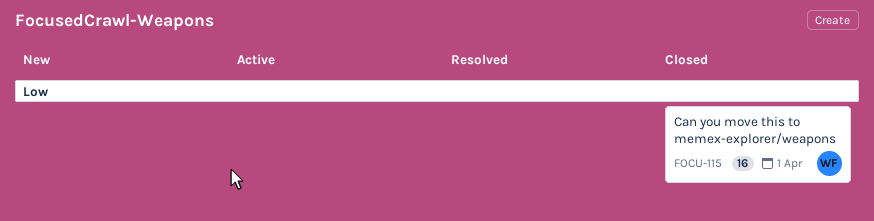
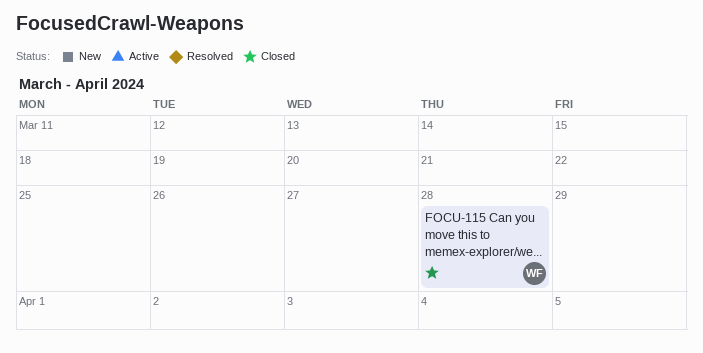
FOCU-115, due: Apr 1 -> Mar 28

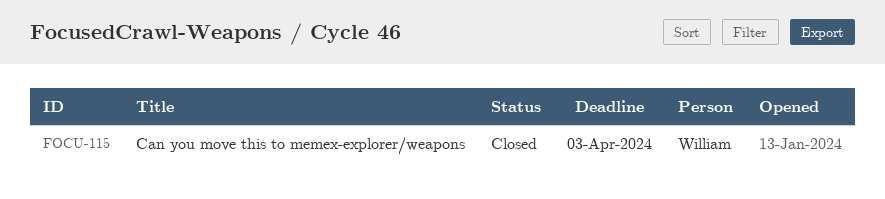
FOCU-115, due: Mar 28 -> Apr 3

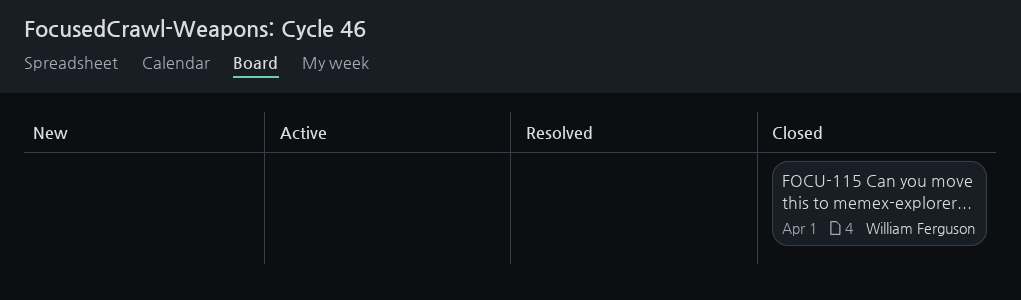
FOCU-115, due: Apr 3 -> Apr 1

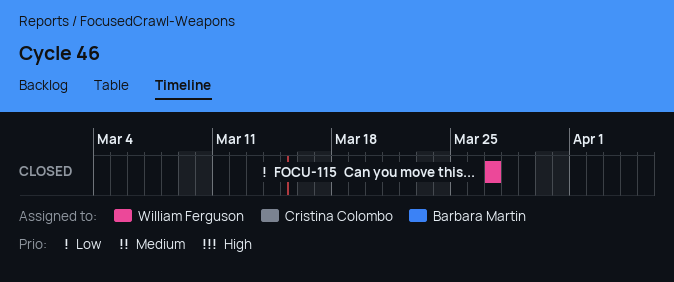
FOCU-115, due: Apr 1 -> Mar 27

